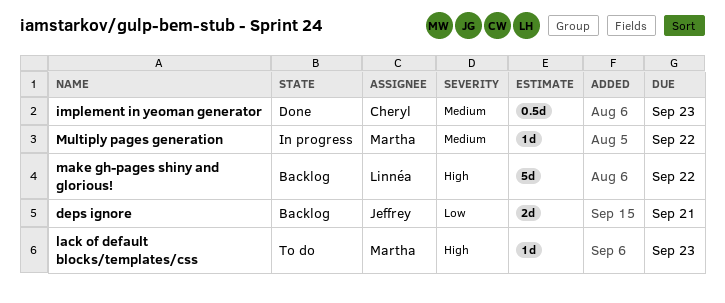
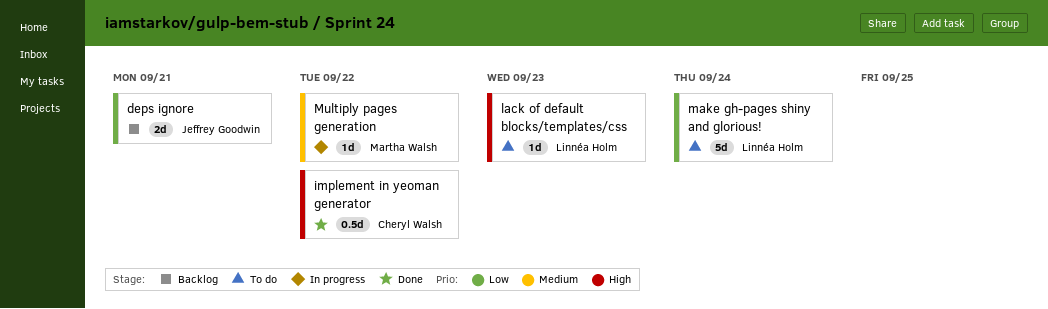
implement in yeoman generator, priority: Medium -> High
implement in yeoman generator, due: Sep 23 -> Sep 22
lack of default blocks/templates/css, owner: Martha Walsh -> Linnéa Holm
make gh-pages shiny and glorious!, status: Backlog -> To do
make gh-pages shiny and glorious!, priority: High -> Low
make gh-pages shiny and glorious!, due: Sep 22 -> Sep 24

